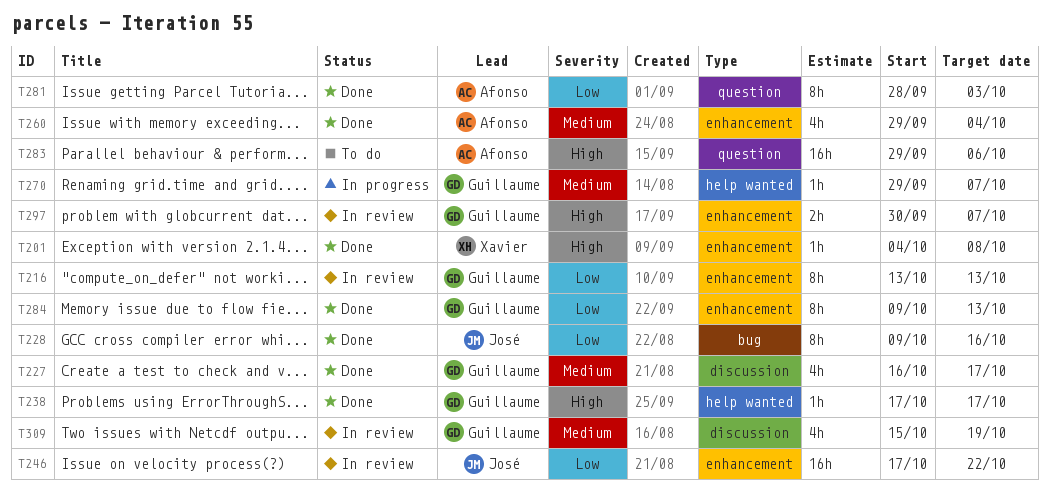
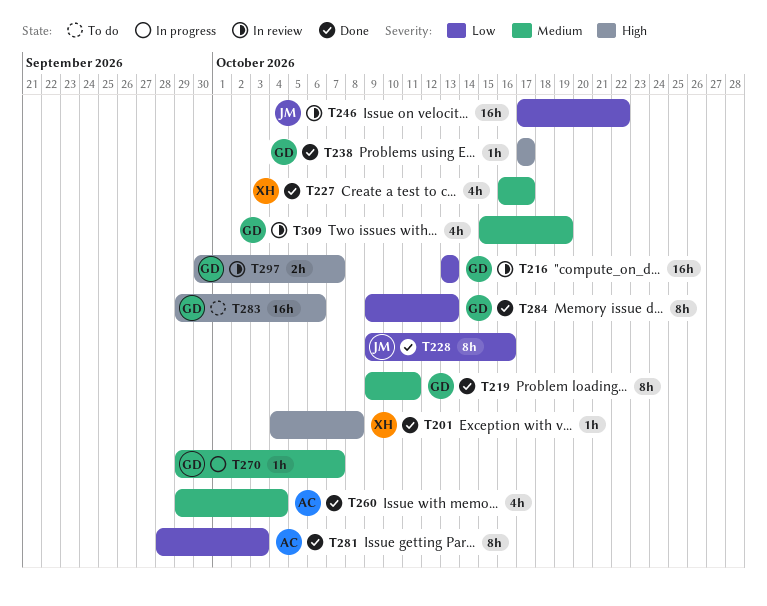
T216, estimate: 8h -> 16h
T219: none -> present
T227, owner: Guillaume -> Xavier
T283, owner: Afonso -> Guillaume

